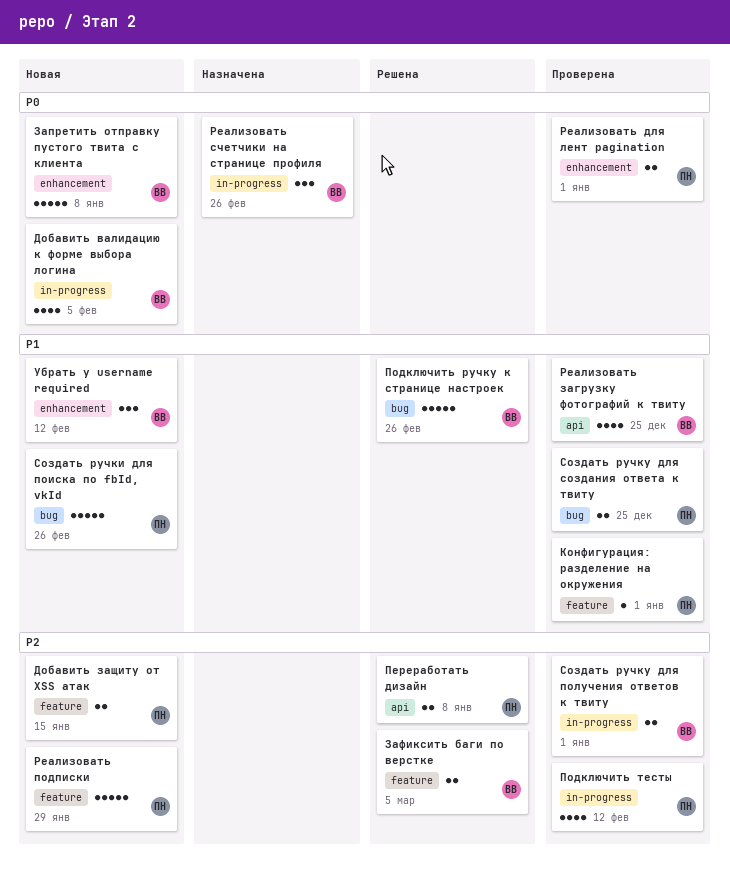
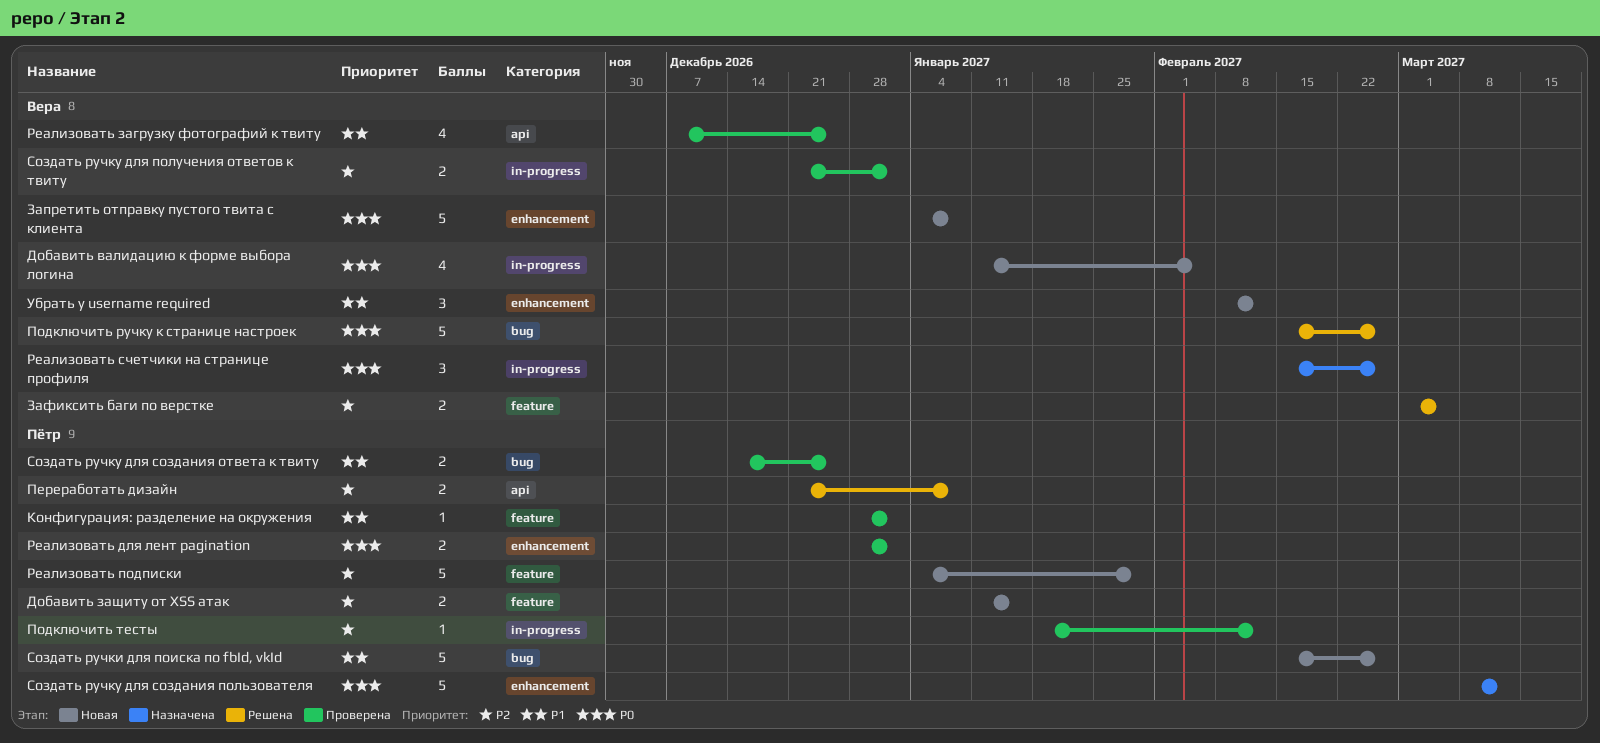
Подключить ручку к странице настроек, priority: P1 -> P0
Подключить тесты, estimate: 4 -> 1
Создать ручку для создания пользователя: none -> present

